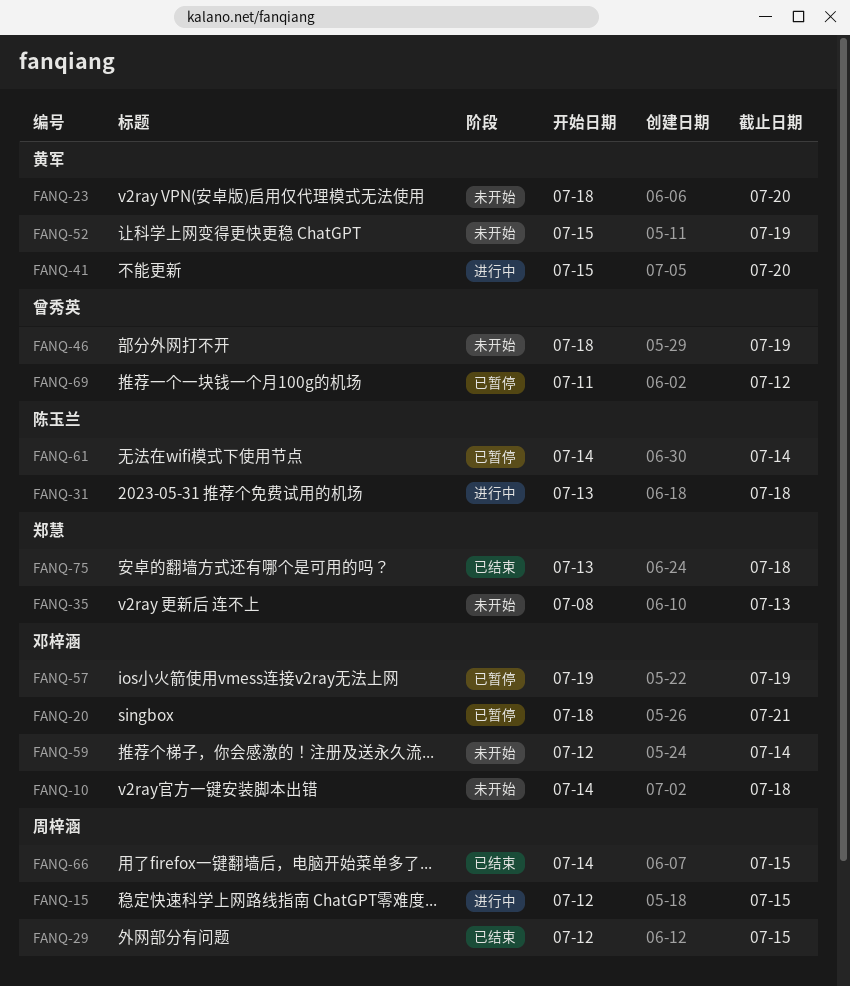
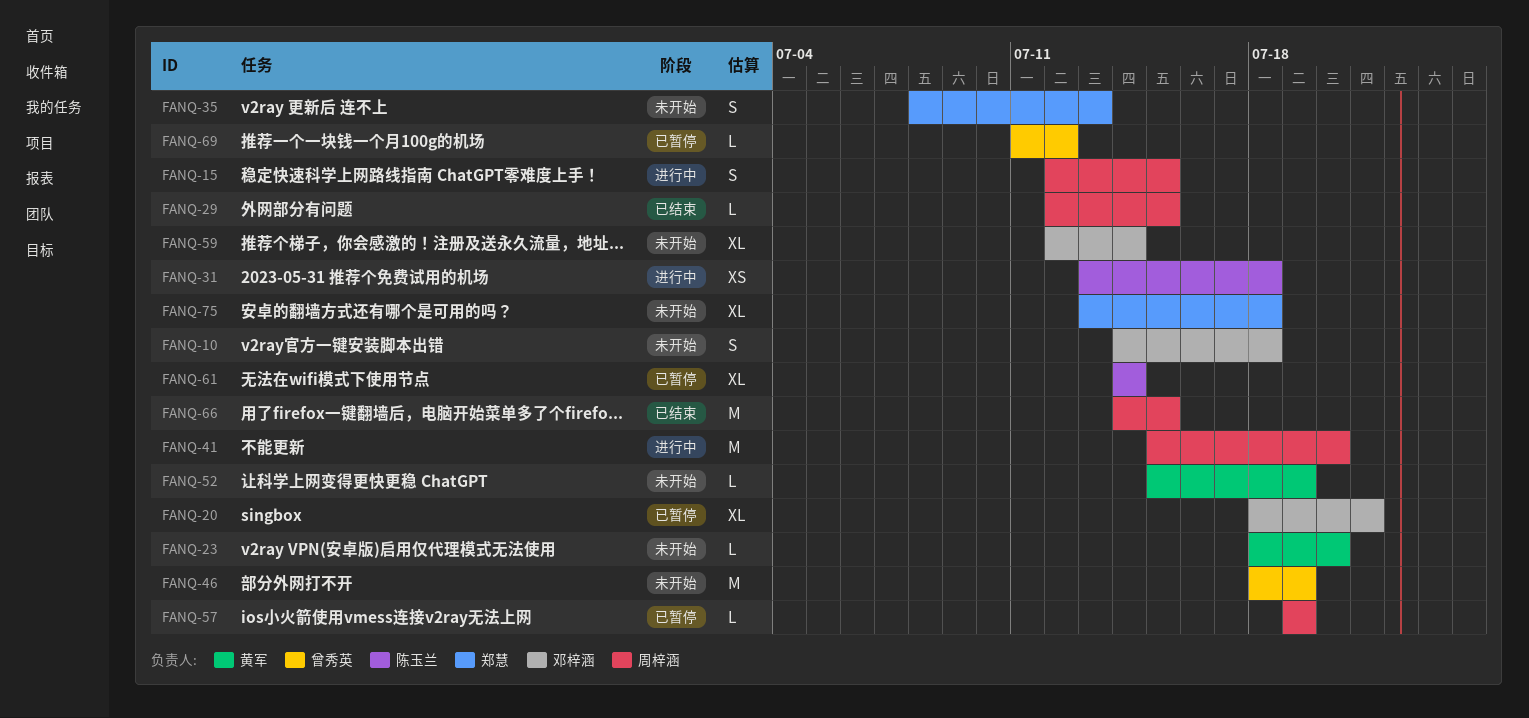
FANQ-41, owner: 黄军 -> 周梓涵
FANQ-57, owner: 邓梓涵 -> 周梓涵
FANQ-75, status: 已结束 -> 未开始

